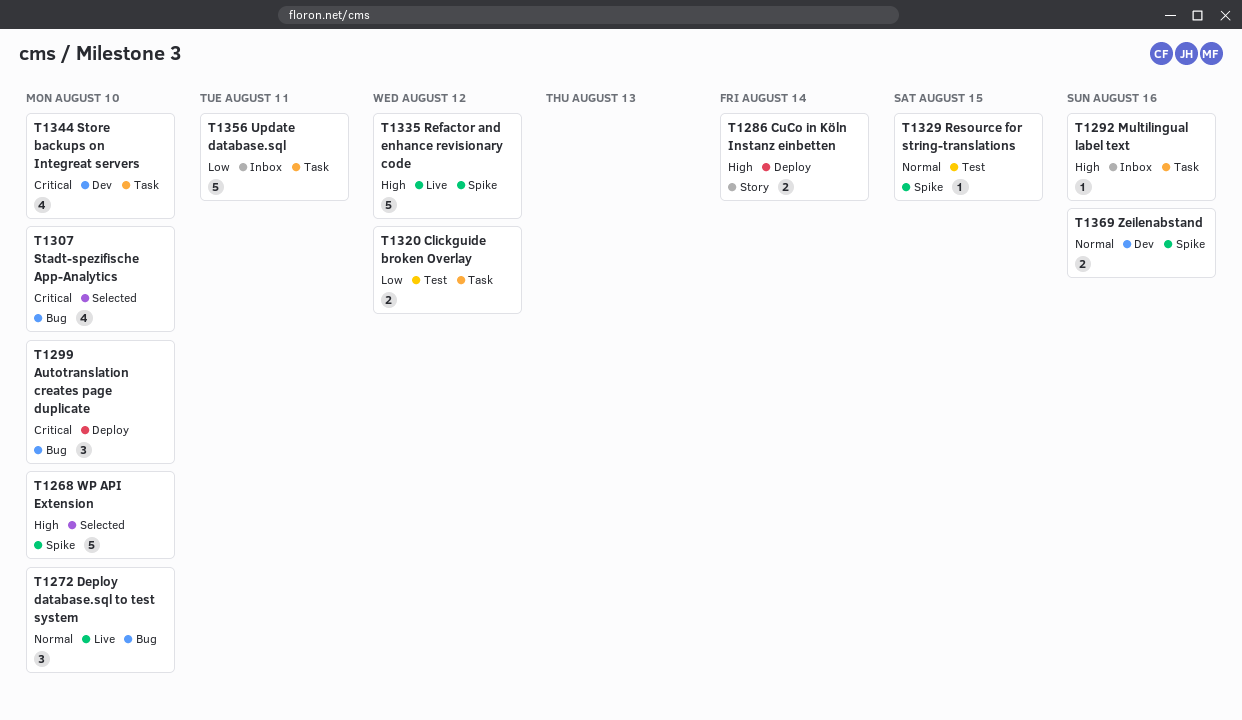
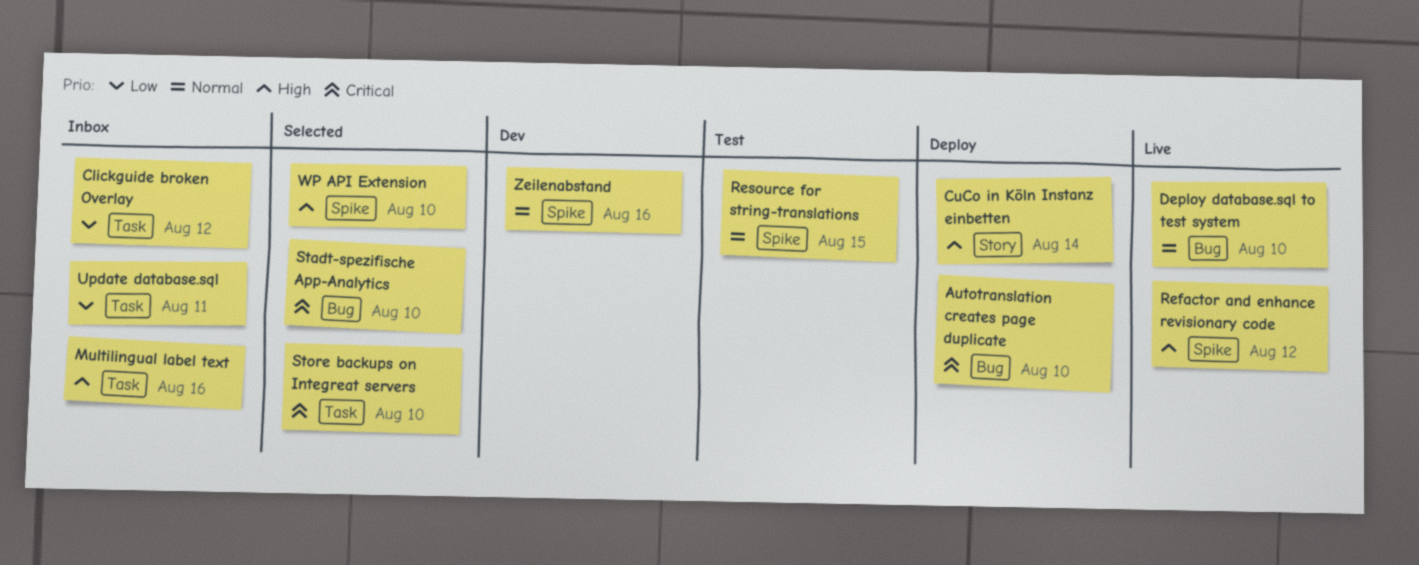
Clickguide broken Overlay, status: Test -> Inbox
Store backups on Integreat servers, status: Dev -> Selected

